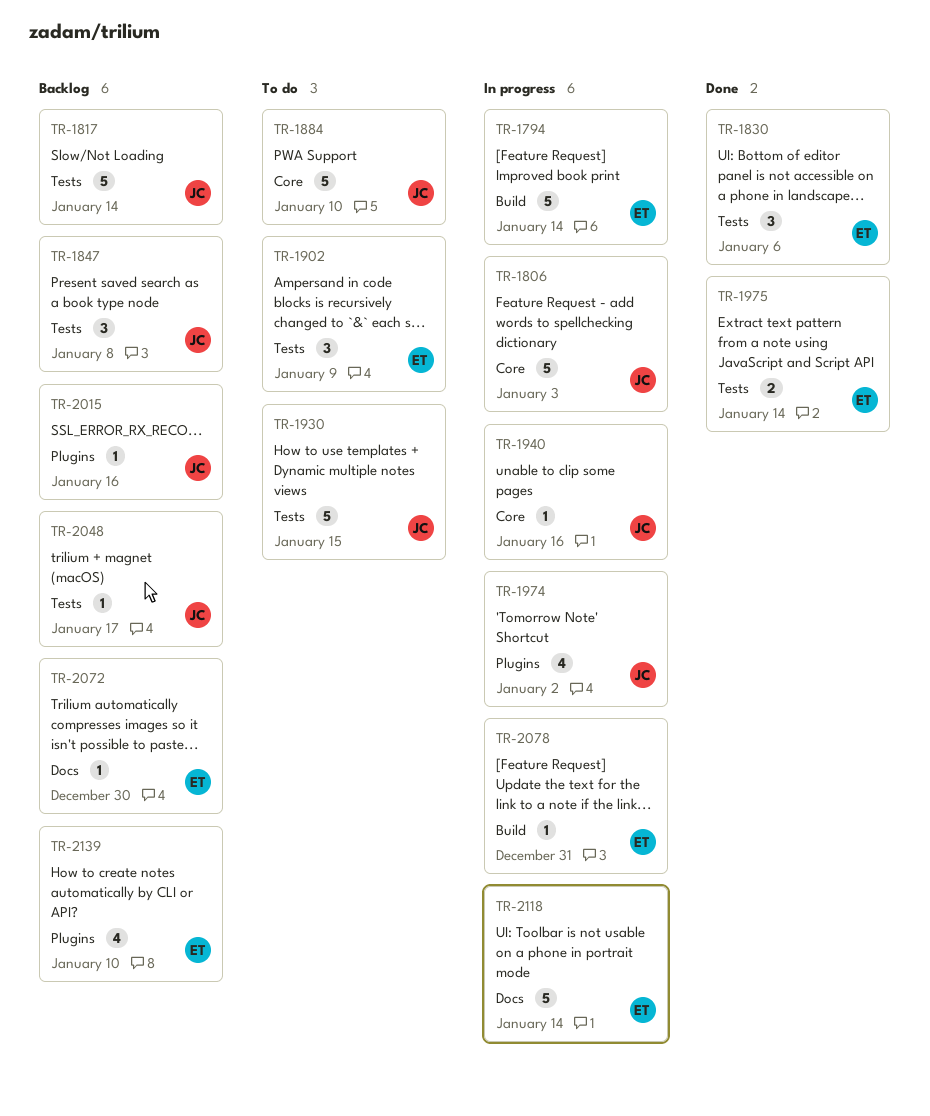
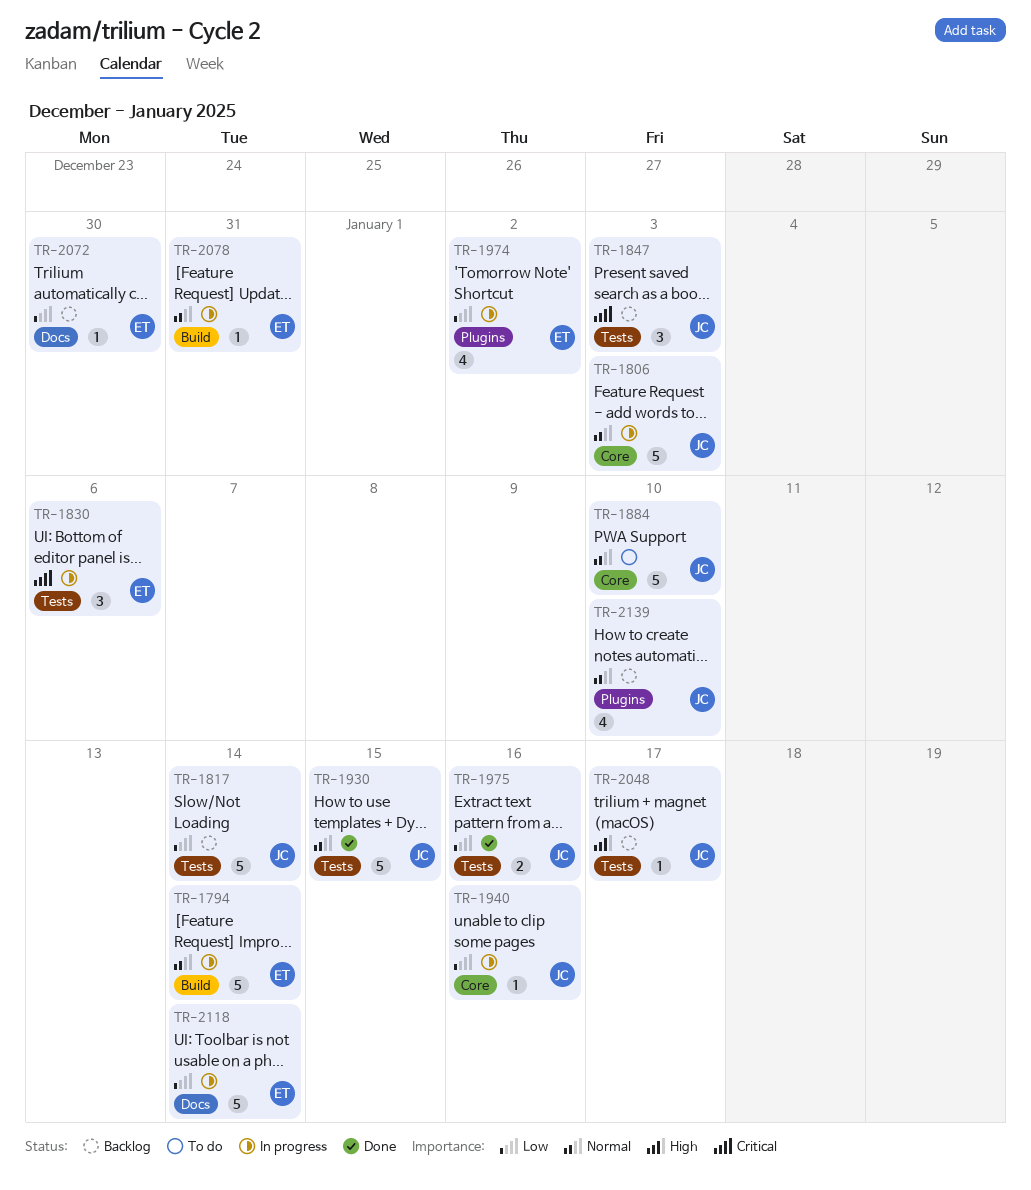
TR-1830, status: Done -> In progress
TR-1847, due: Jan 8 -> Jan 3
TR-1902: present -> none
TR-1930, status: To do -> Done
TR-1974, owner: JC -> ET
TR-1975, owner: ET -> JC
TR-1975, due: Jan 14 -> Jan 16
TR-2015: present -> none
TR-2139, owner: ET -> JC

